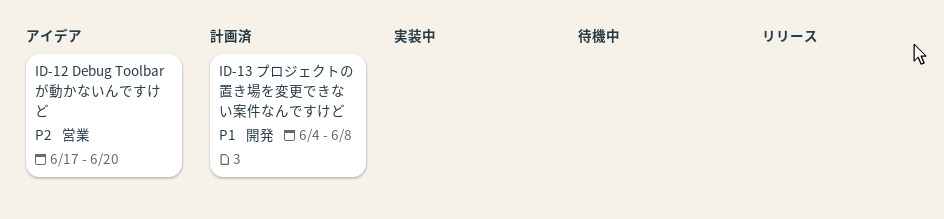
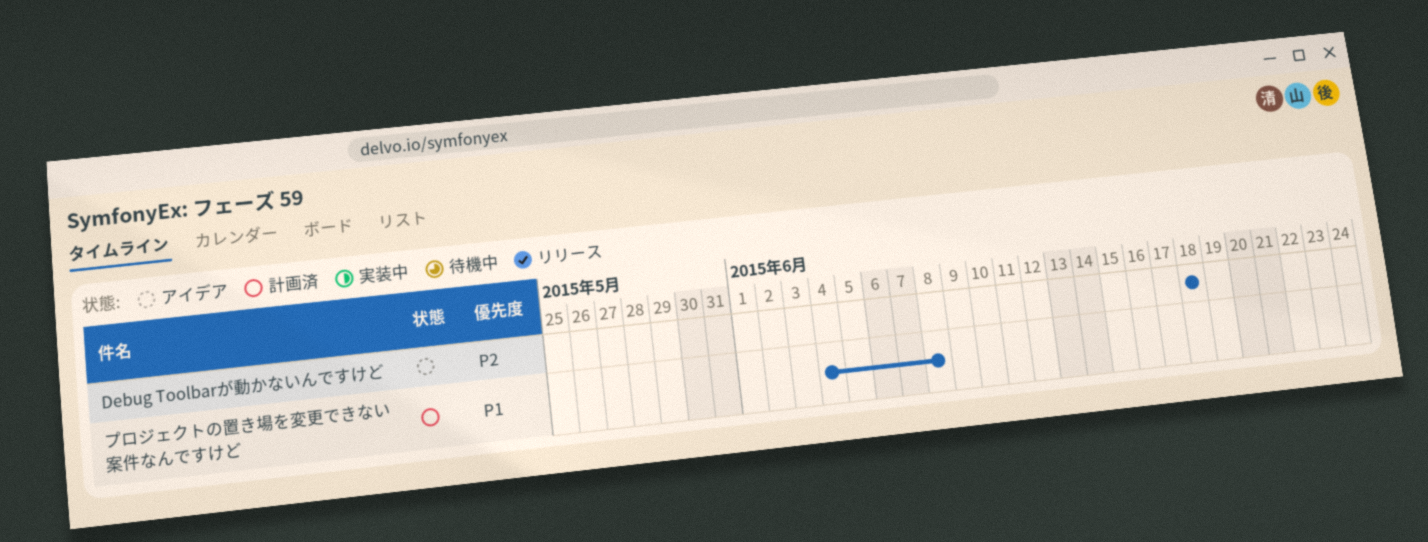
Debug Toolbarが動かないんですけど, start: Jun 17 -> Jun 18
Debug Toolbarが動かないんですけど, due: Jun 20 -> Jun 18

